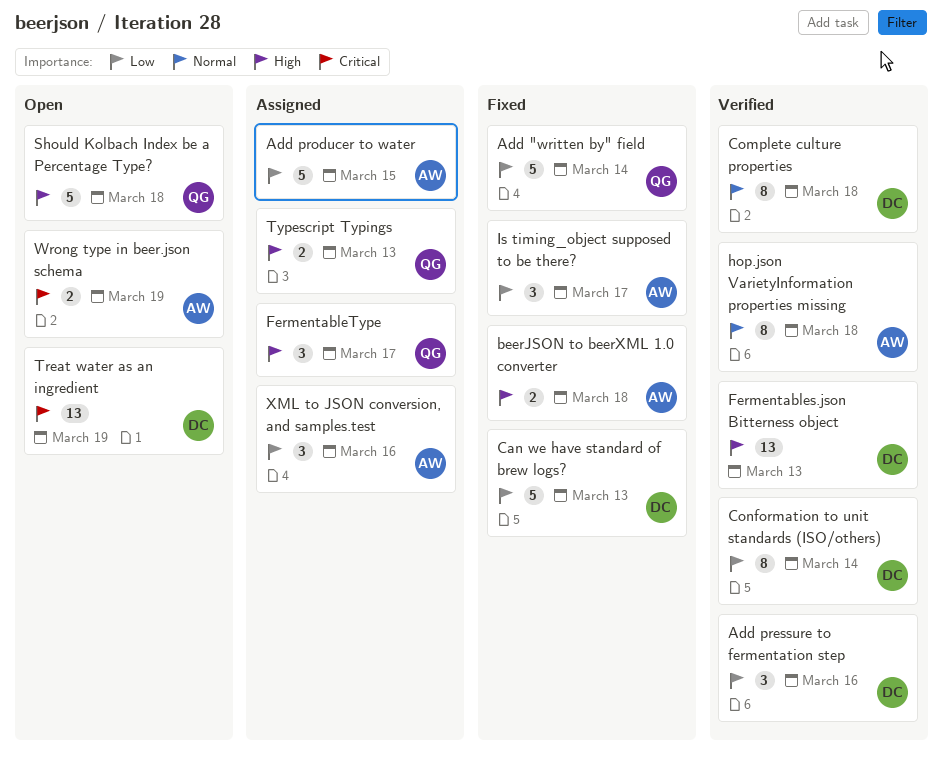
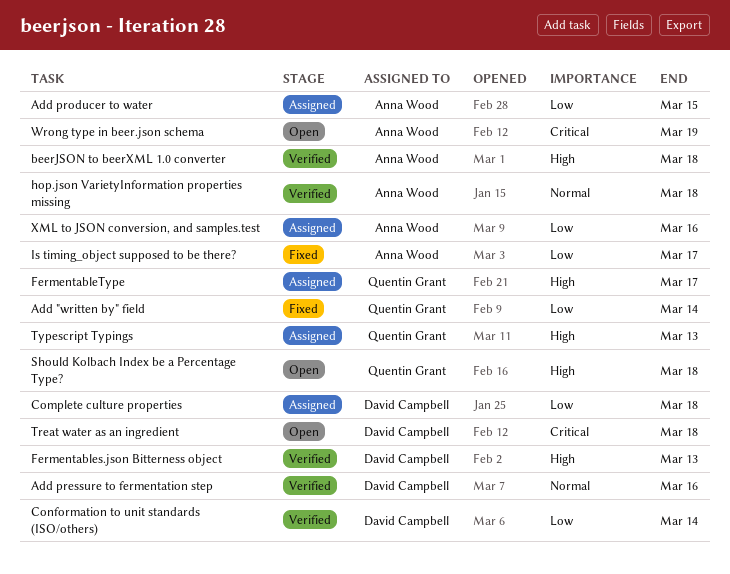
Add pressure to fermentation step, priority: Low -> Normal
beerJSON to beerXML 1.0 converter, status: Fixed -> Verified
Can we have standard of brew logs?: present -> none
Complete culture properties, status: Verified -> Assigned
Complete culture properties, priority: Normal -> Low
Treat water as an ingredient, due: Mar 19 -> Mar 18

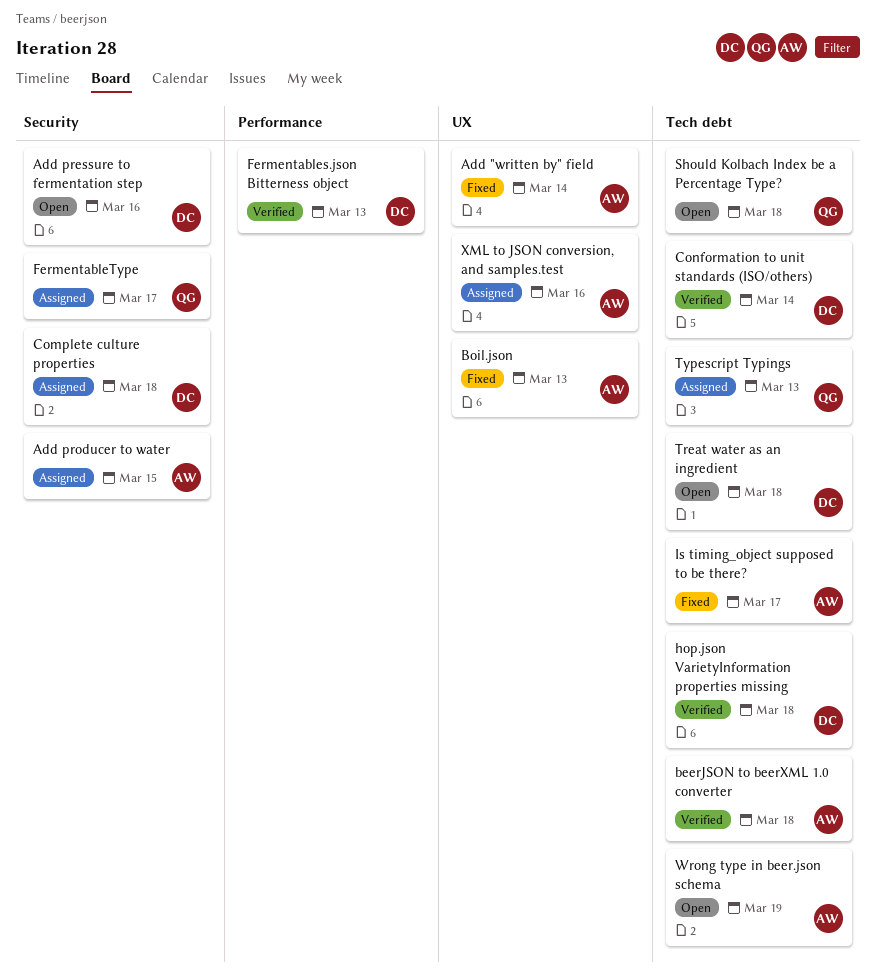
Add "written by" field, owner: Quentin Grant -> Anna Wood
Add pressure to fermentation step, status: Verified -> Open
Boil.json: none -> present
hop.json VarietyInformation properties missing, owner: Anna Wood -> David Campbell

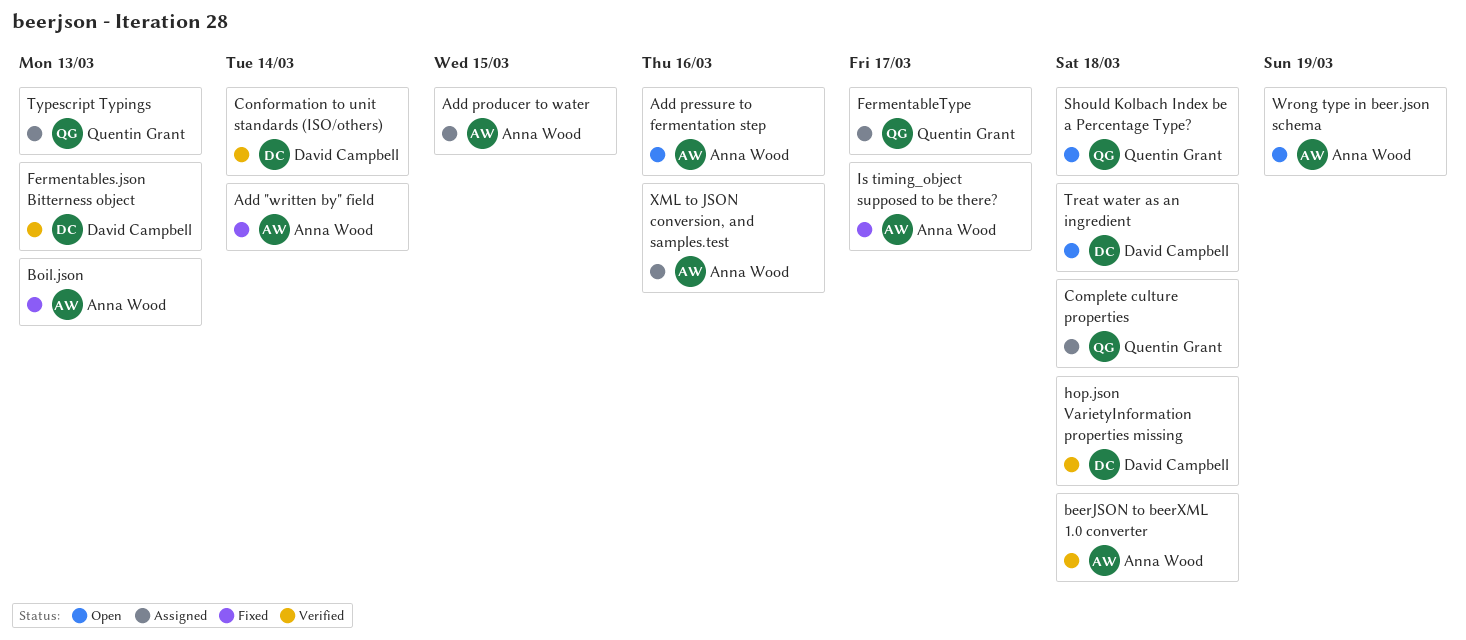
Add pressure to fermentation step, owner: David Campbell -> Anna Wood
Complete culture properties, owner: David Campbell -> Quentin Grant

